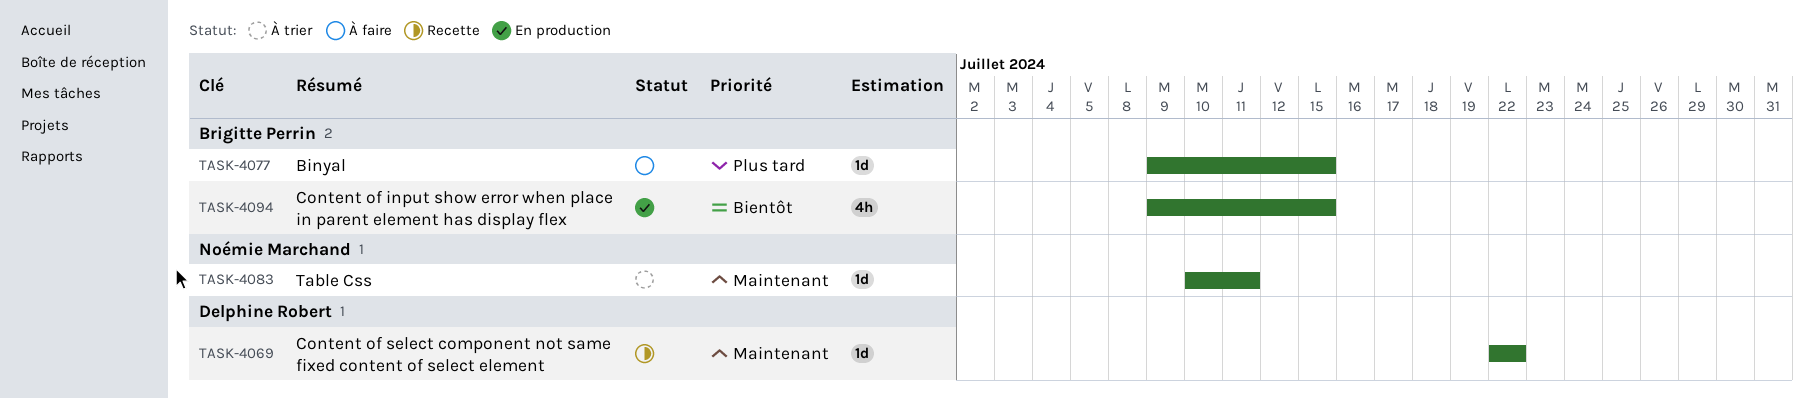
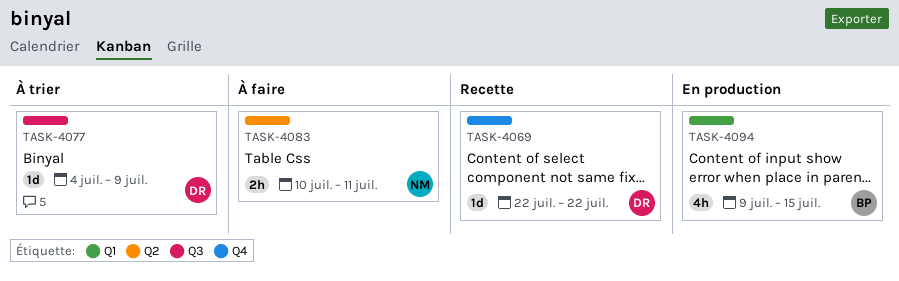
TASK-4077, status: À faire -> À trier
TASK-4077, owner: Brigitte Perrin -> Delphine Robert
TASK-4077, start: Jul 9 -> Jul 4
TASK-4077, due: Jul 15 -> Jul 9
TASK-4083, status: À trier -> À faire
TASK-4083, estimate: 1d -> 2h

